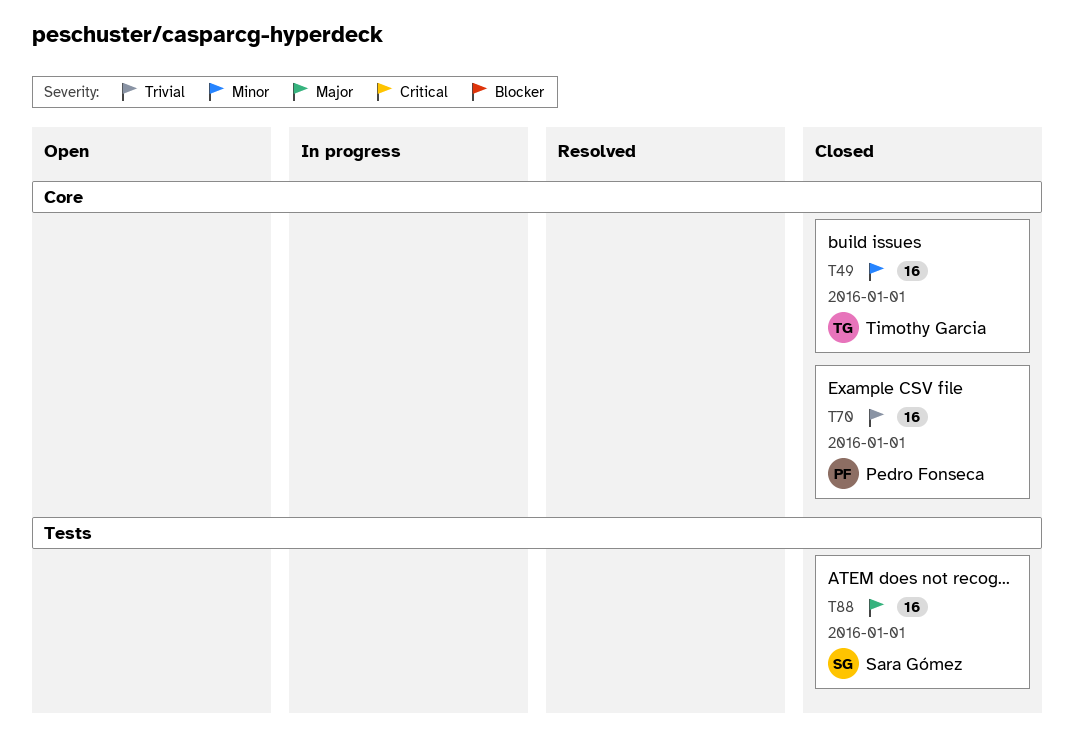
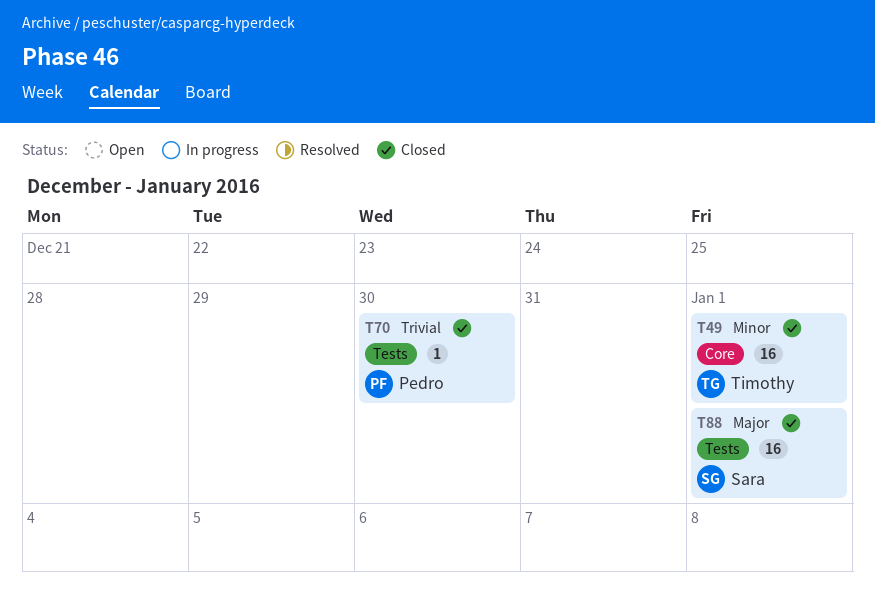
T70, label: Core -> Tests
T70, estimate: 16 -> 1
T70, due: Jan 1 -> Dec 30

